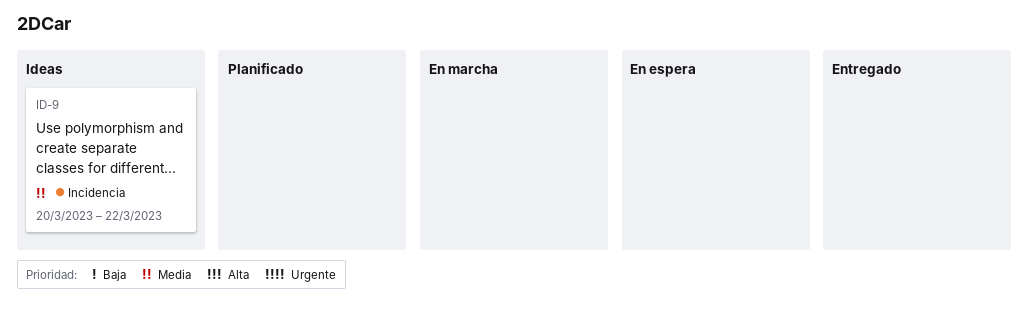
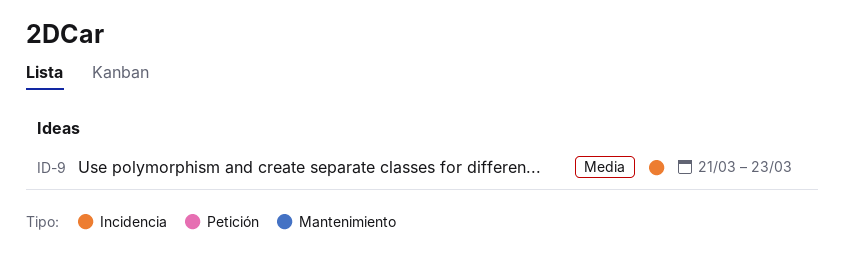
ID-9, start: Mar 20 -> Mar 21
ID-9, due: Mar 22 -> Mar 23

